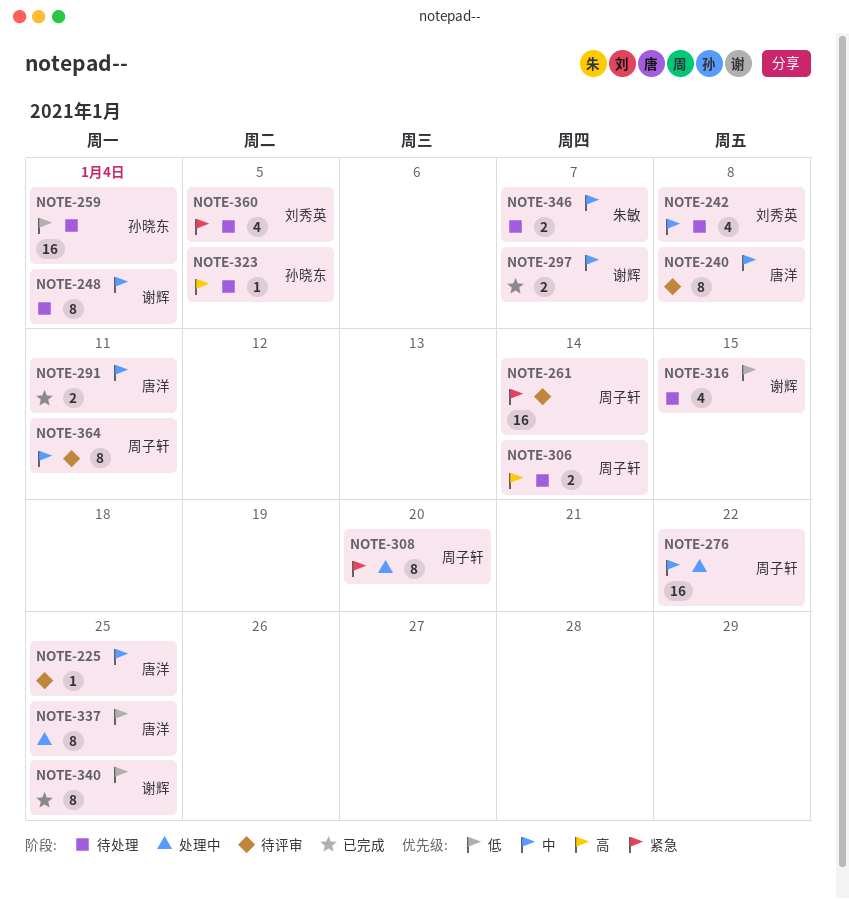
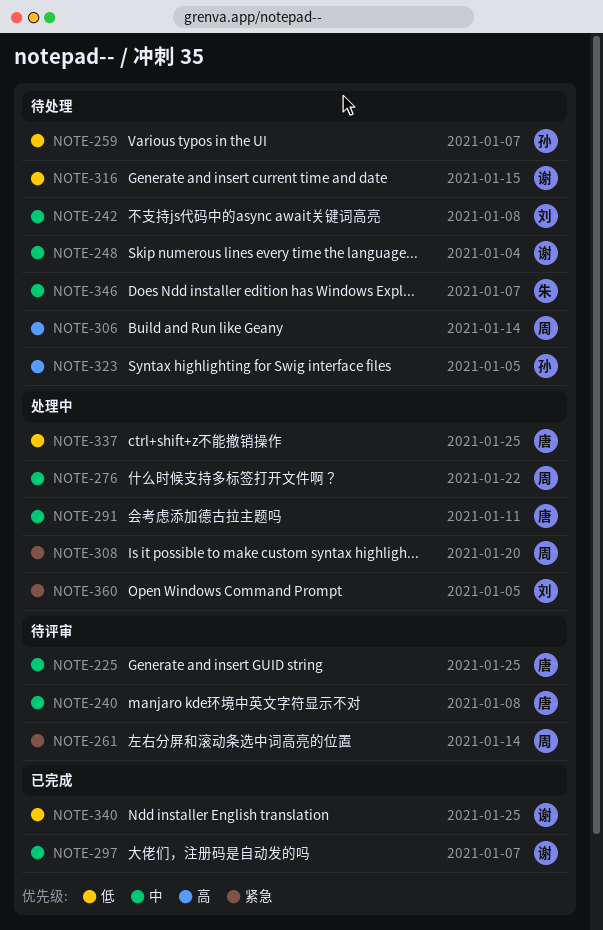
NOTE-259, due: Jan 4 -> Jan 7
NOTE-291, status: 已完成 -> 处理中
NOTE-360, status: 待处理 -> 处理中
NOTE-364: present -> none

